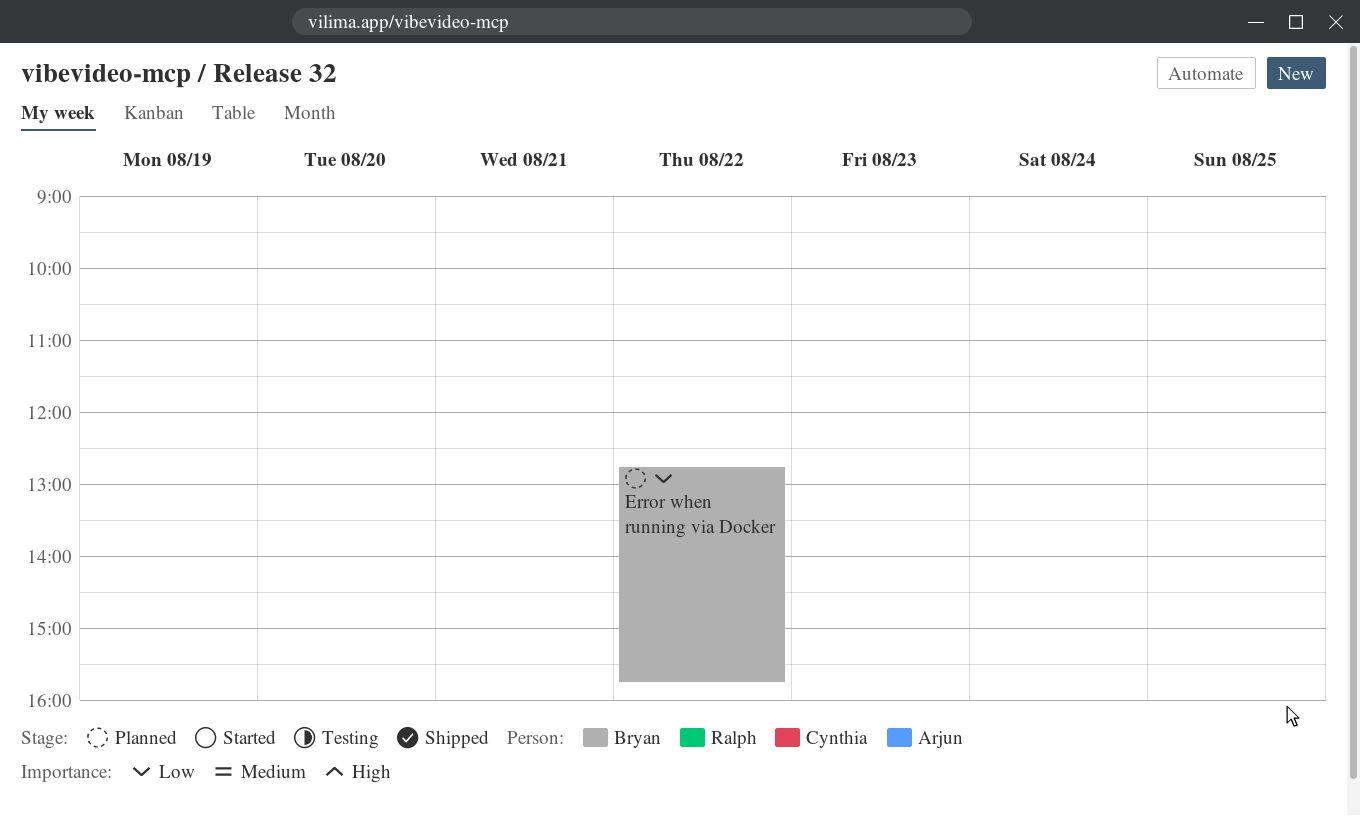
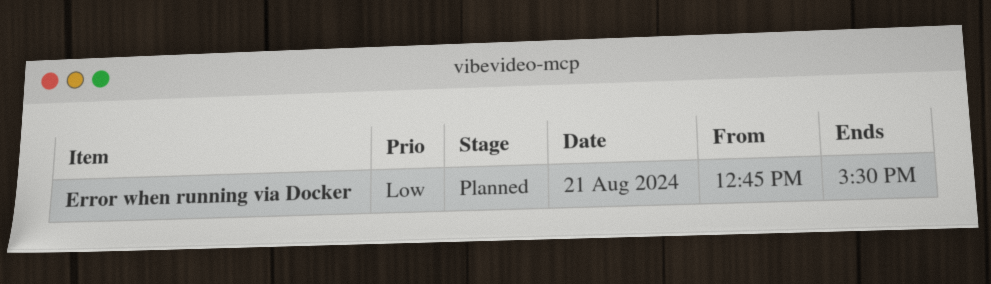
Error when running via Docker, day: Aug 22 -> Aug 21
Error when running via Docker, ends: 15:45 -> 15:30

